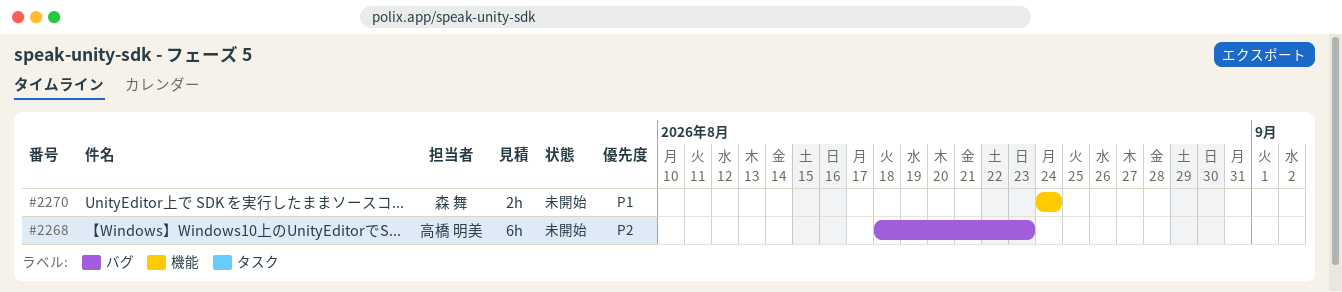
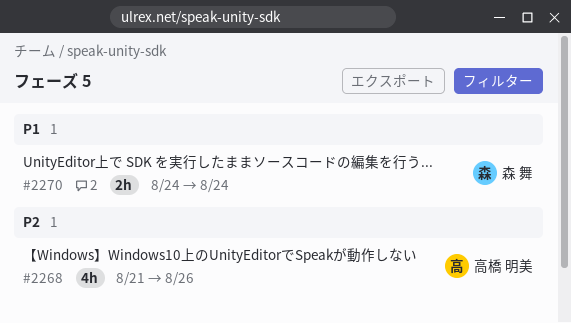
#2268, estimate: 6h -> 4h
#2268, start: Aug 18 -> Aug 21
#2268, due: Aug 23 -> Aug 26

